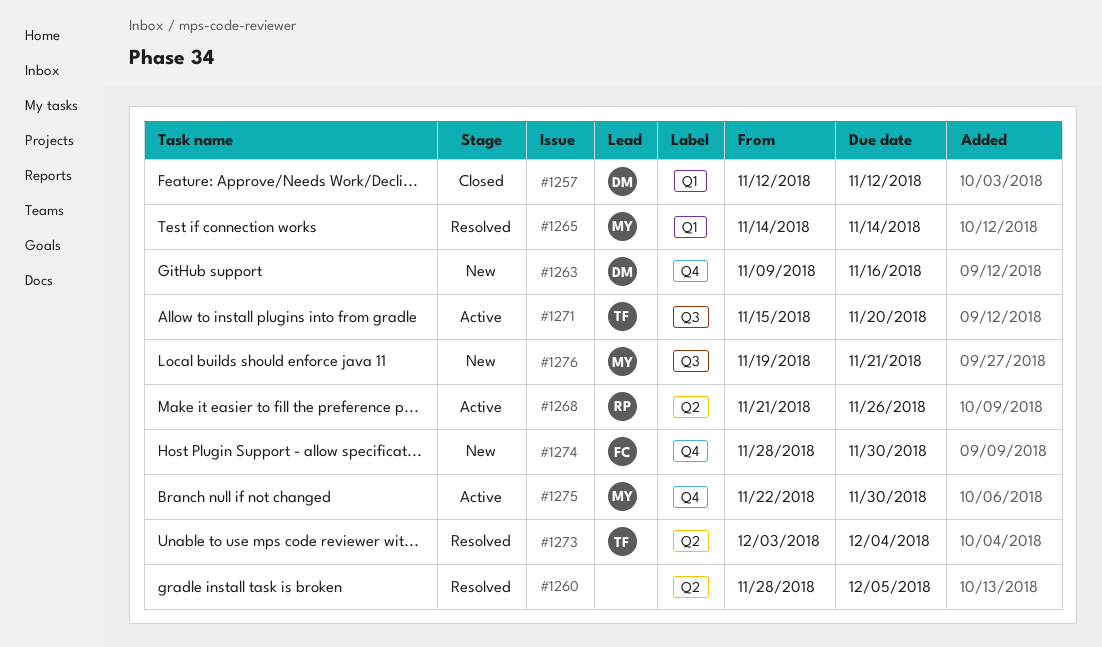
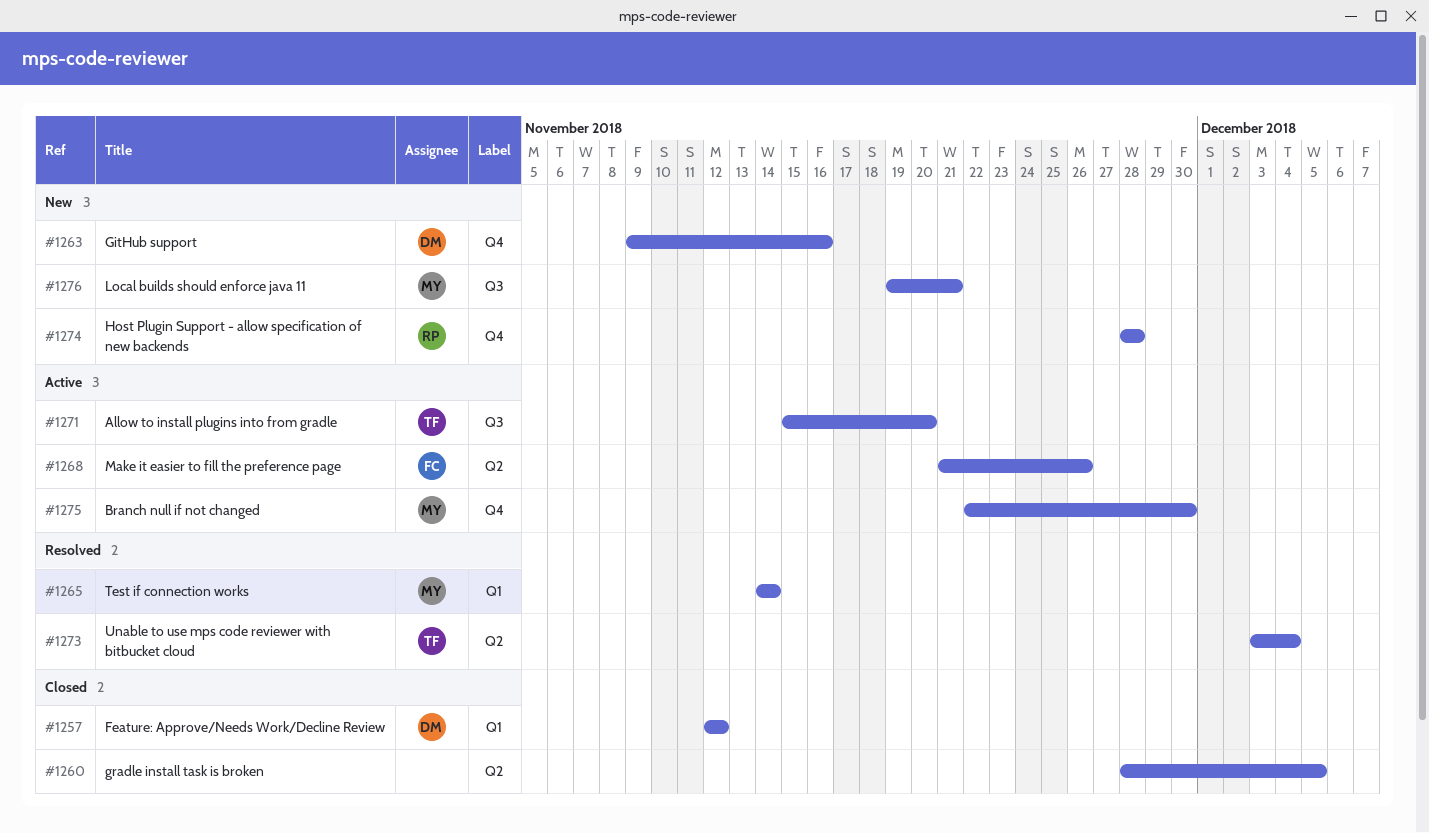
#1260, status: Resolved -> Closed
#1268, owner: RP -> FC
#1274, owner: FC -> RP
#1274, due: Nov 30 -> Nov 28

